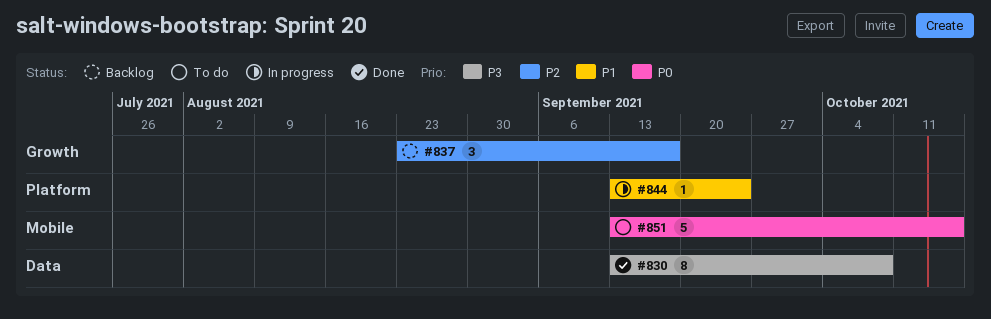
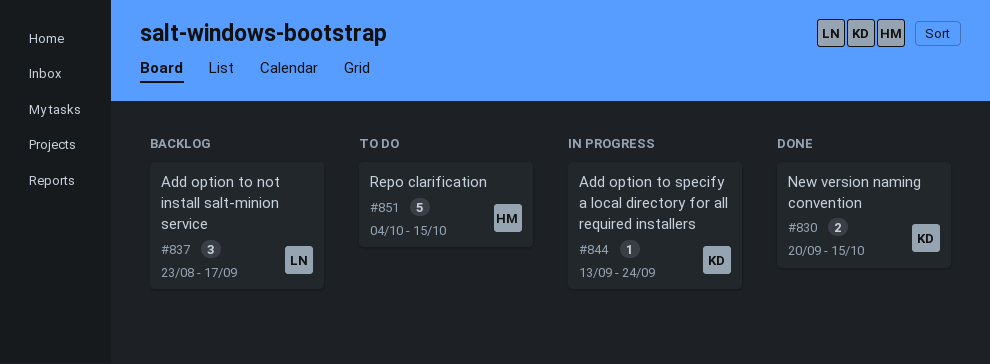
#830, estimate: 8 -> 2
#830, start: Sep 13 -> Sep 20
#830, due: Oct 8 -> Oct 15
#851, start: Sep 13 -> Oct 4

